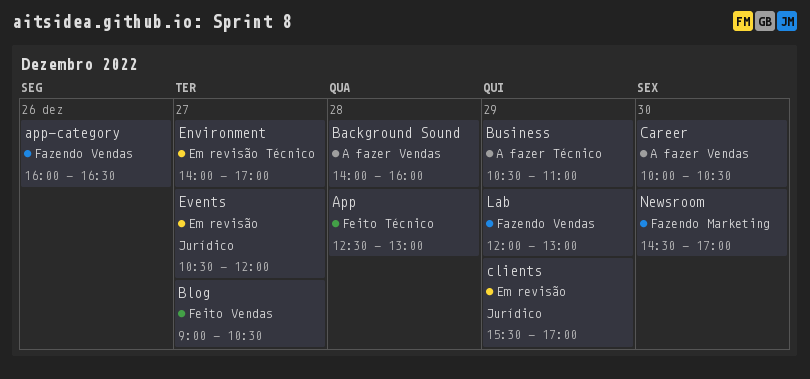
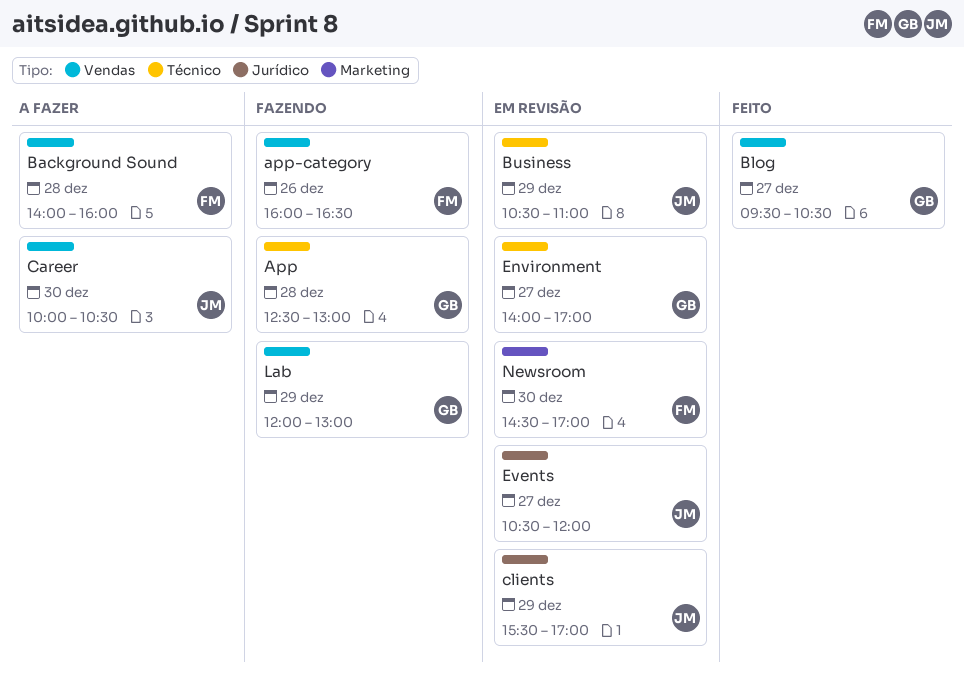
App, status: Feito -> Fazendo
Blog, begins: 09:00 -> 09:30
Business, status: A fazer -> Em revisão
Newsroom, status: Fazendo -> Em revisão

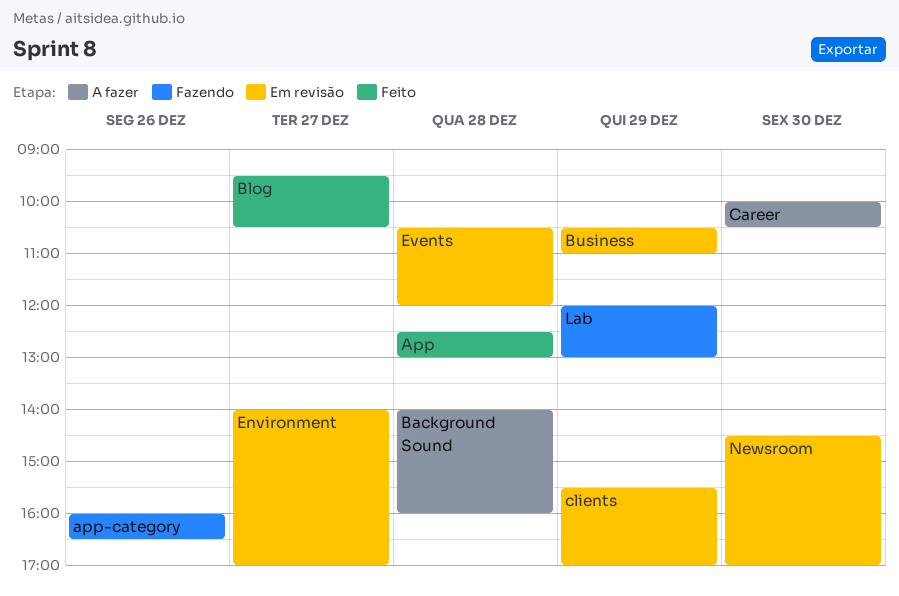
App, status: Fazendo -> Feito
Events, day: Dec 27 -> Dec 28

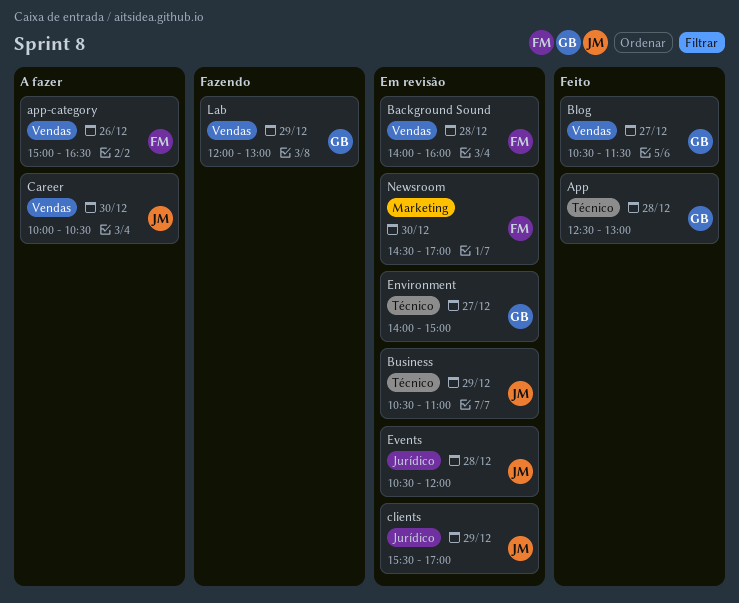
app-category, status: Fazendo -> A fazer
app-category, begins: 16:00 -> 15:00
Background Sound, status: A fazer -> Em revisão
Blog, begins: 09:30 -> 10:30
Blog, ends: 10:30 -> 11:30
Environment, ends: 17:00 -> 15:00

